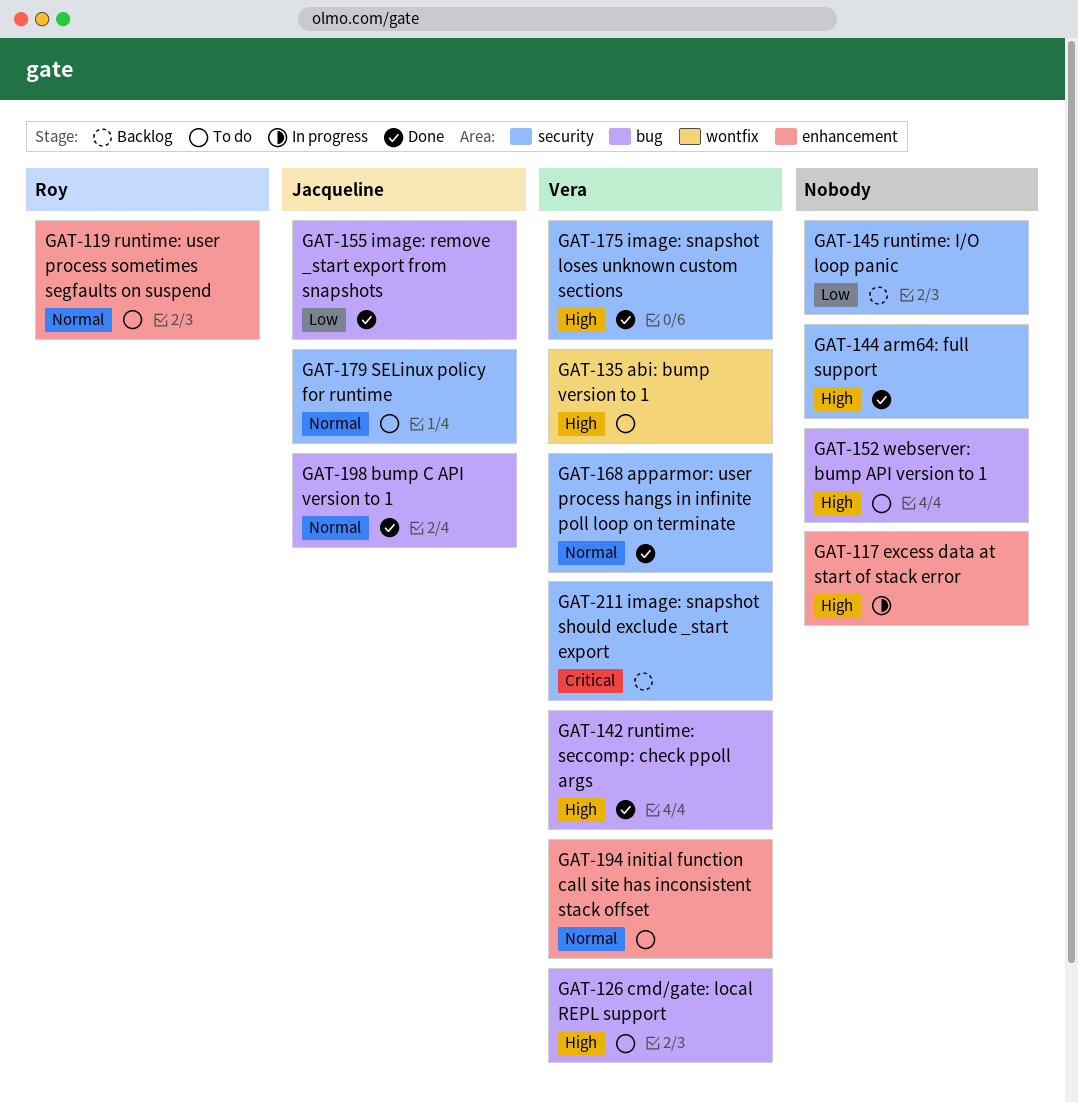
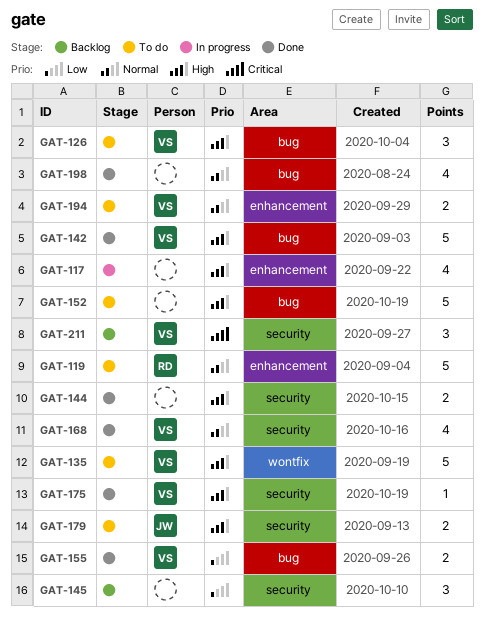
GAT-155, owner: Jacqueline -> Vera
GAT-179, priority: Normal -> High
GAT-198, owner: Jacqueline -> none

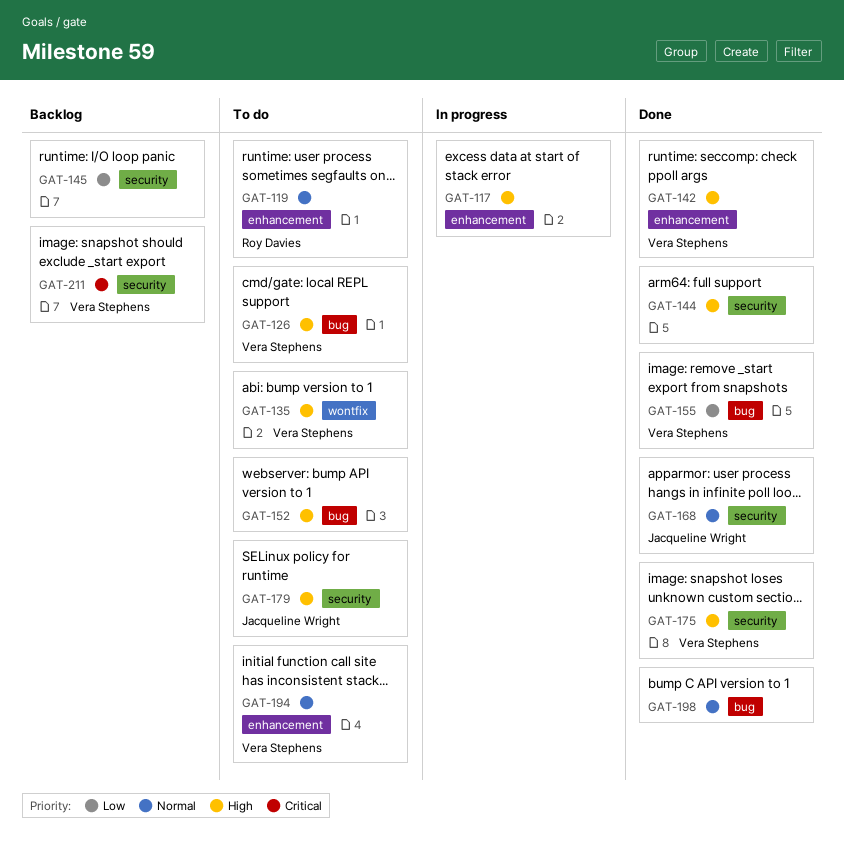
GAT-142, label: bug -> enhancement
GAT-168, owner: Vera Stephens -> Jacqueline Wright

